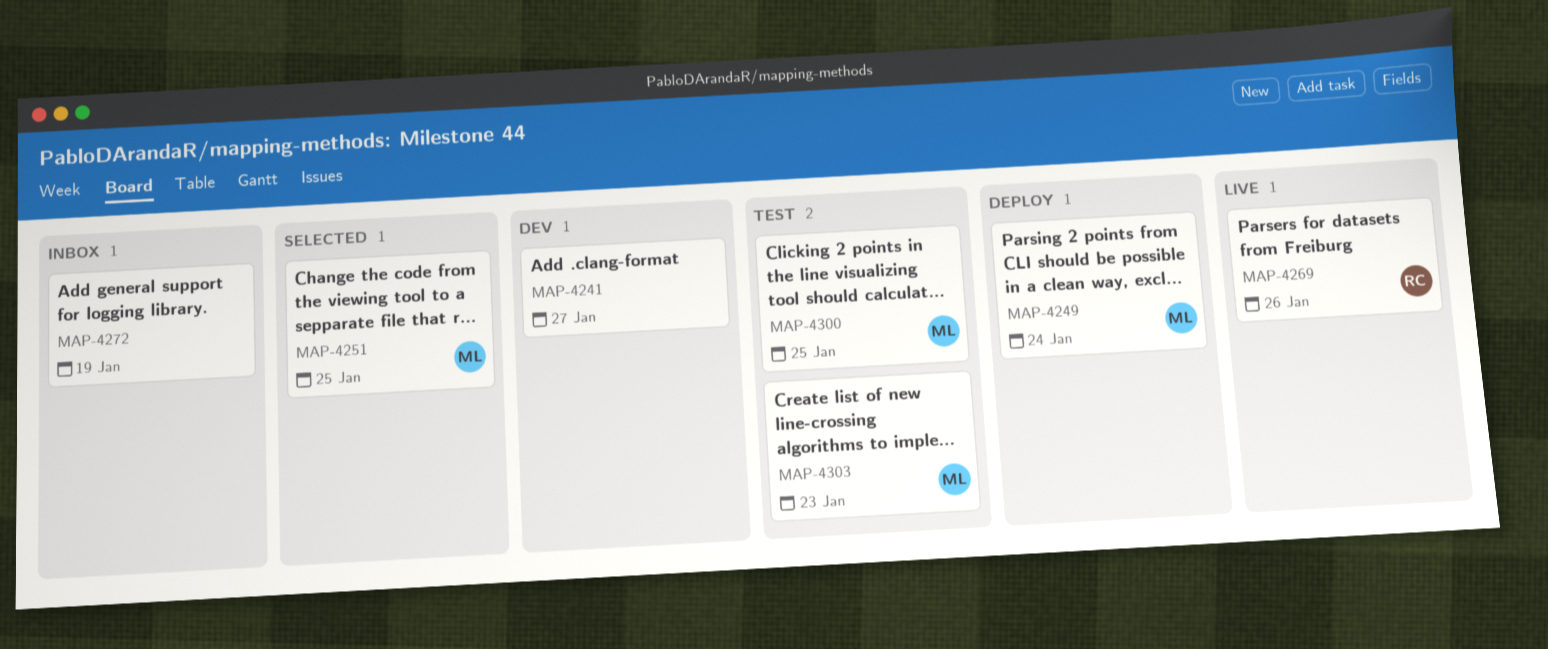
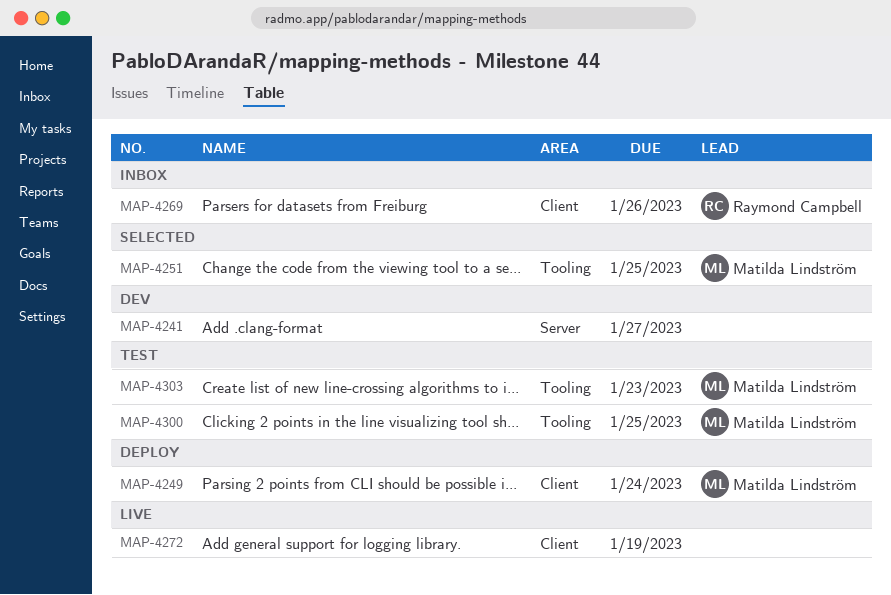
MAP-4269, status: Live -> Inbox
MAP-4272, status: Inbox -> Live

